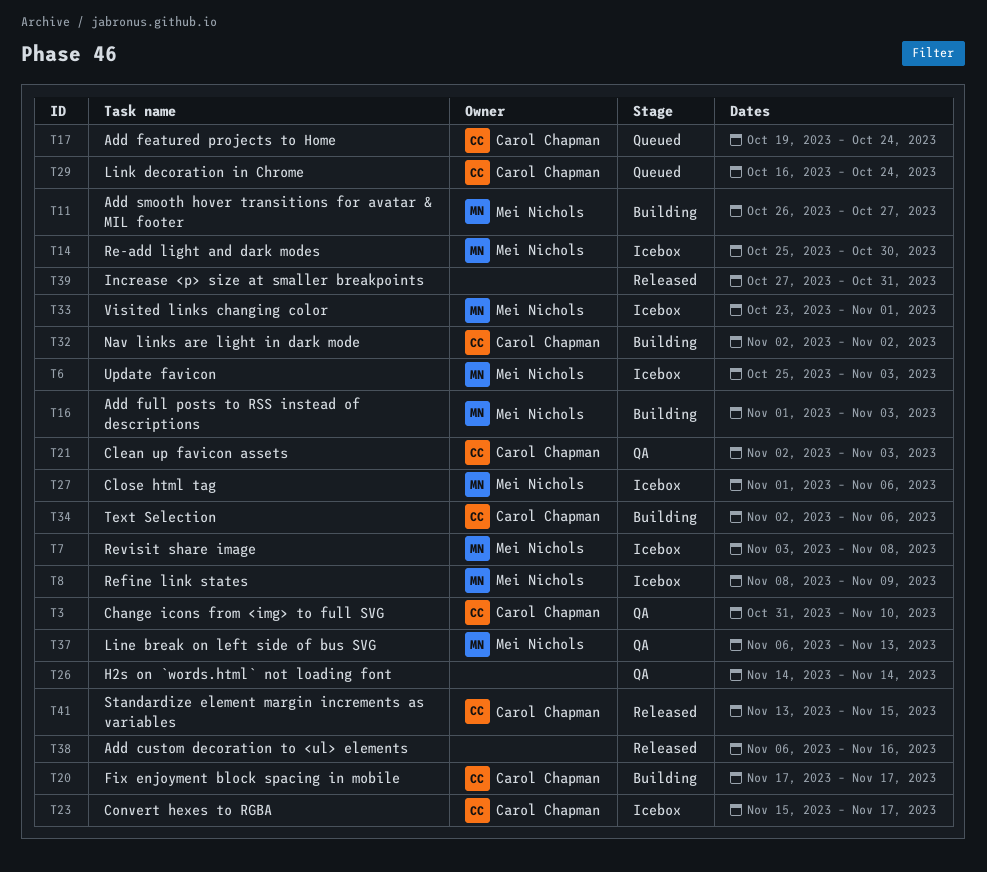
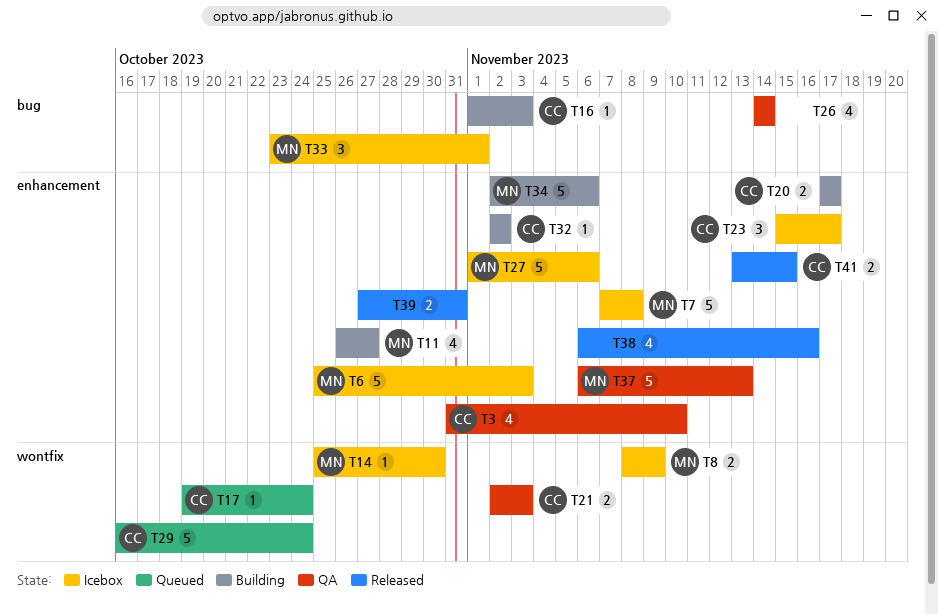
T7, start: Nov 3 -> Nov 7
T16, owner: Mei Nichols -> Carol Chapman
T34, owner: Carol Chapman -> Mei Nichols

